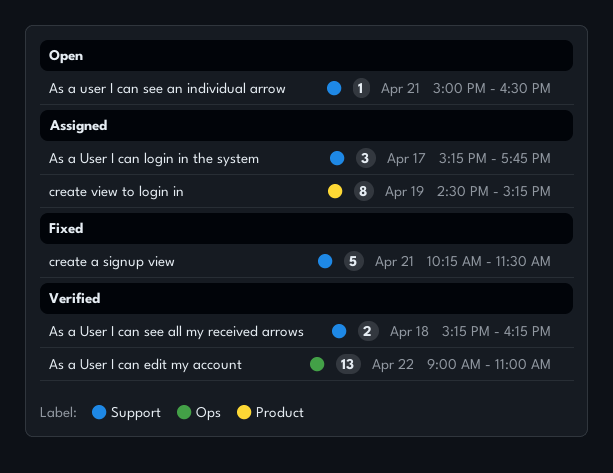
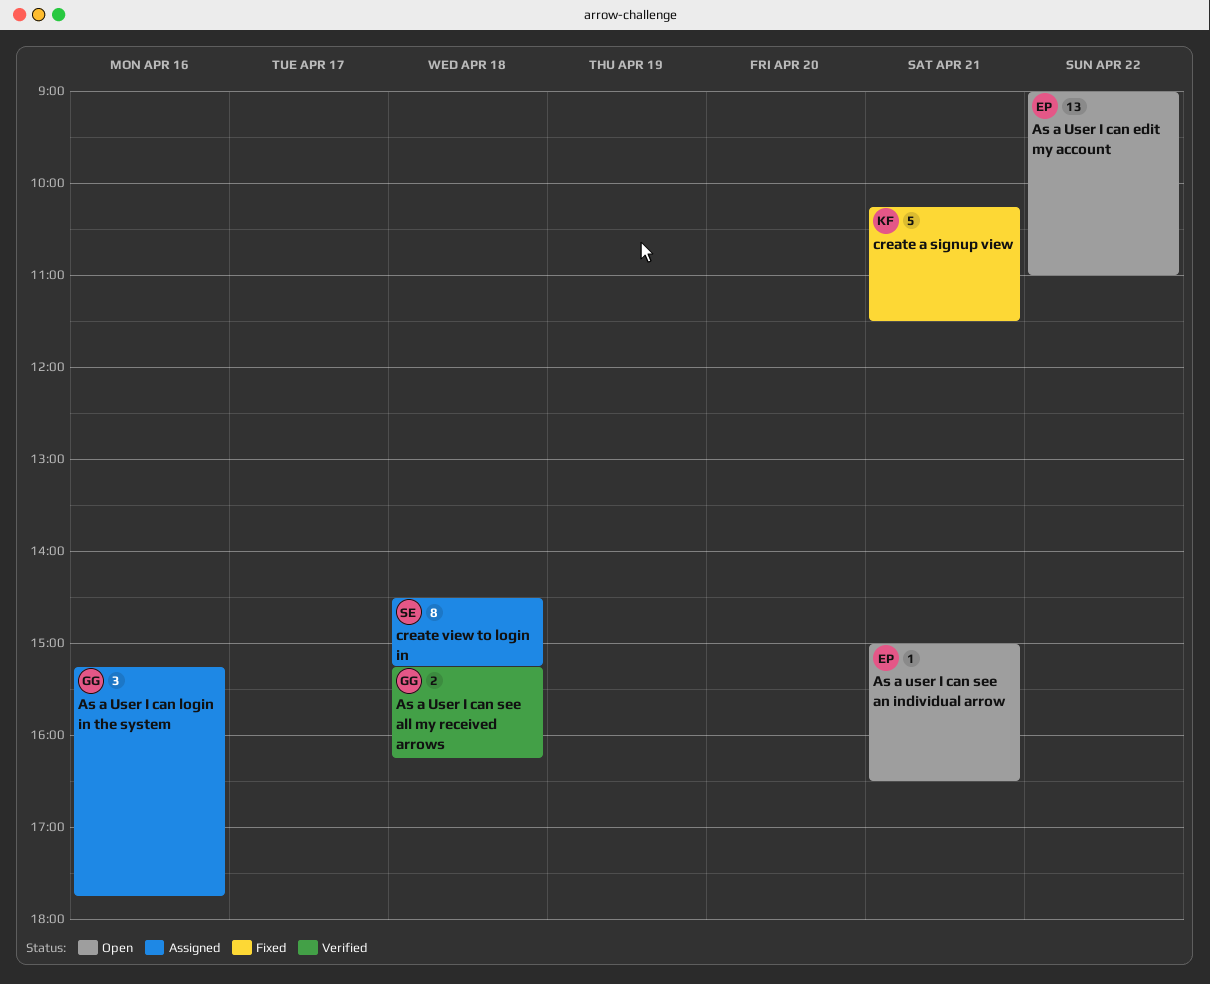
As a User I can edit my account, status: Verified -> Open
As a User I can login in the system, day: Apr 17 -> Apr 16
create view to login in, day: Apr 19 -> Apr 18

